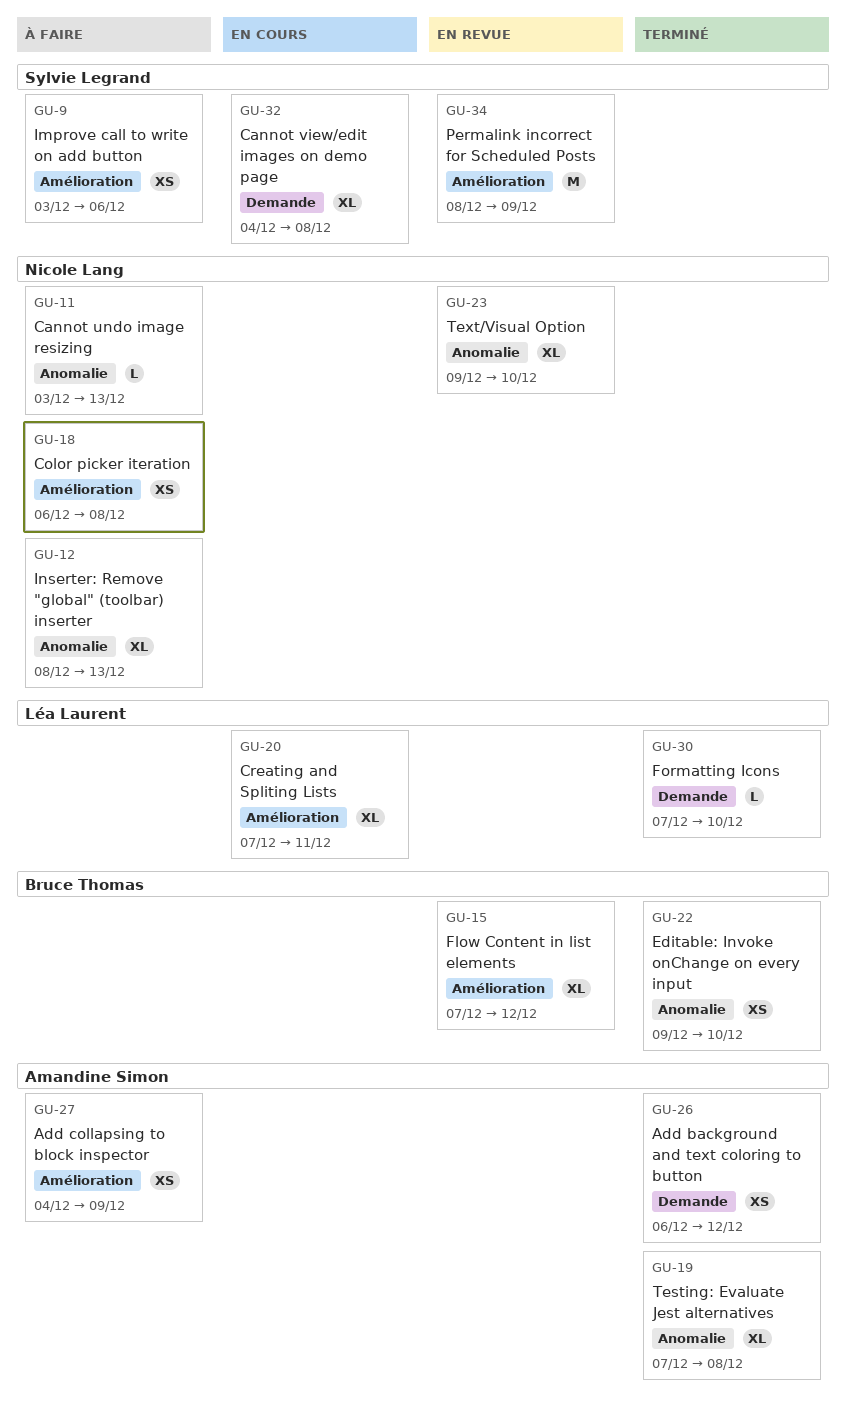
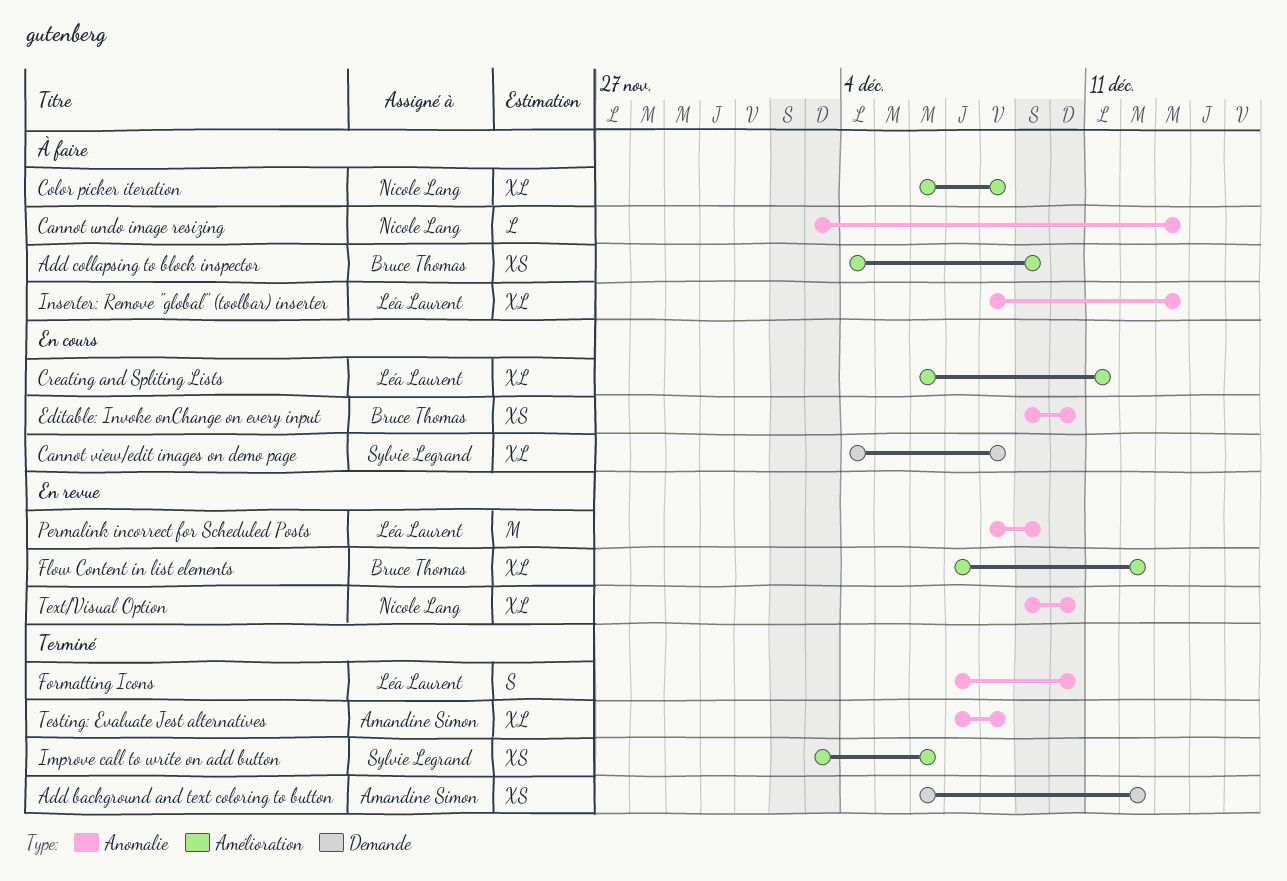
Add collapsing to block inspector, owner: Amandine Simon -> Bruce Thomas
Color picker iteration, estimate: XS -> XL
Creating and Spliting Lists, start: Dec 7 -> Dec 6
Editable: Invoke onChange on every input, status: Terminé -> En cours
Formatting Icons, label: Demande -> Anomalie
Formatting Icons, estimate: L -> S
Improve call to write on add button, status: À faire -> Terminé
Inserter: Remove "global" (toolbar) inserter, owner: Nicole Lang -> Léa Laurent
Permalink incorrect for Scheduled Posts, owner: Sylvie Legrand -> Léa Laurent
Permalink incorrect for Scheduled Posts, label: Amélioration -> Anomalie

